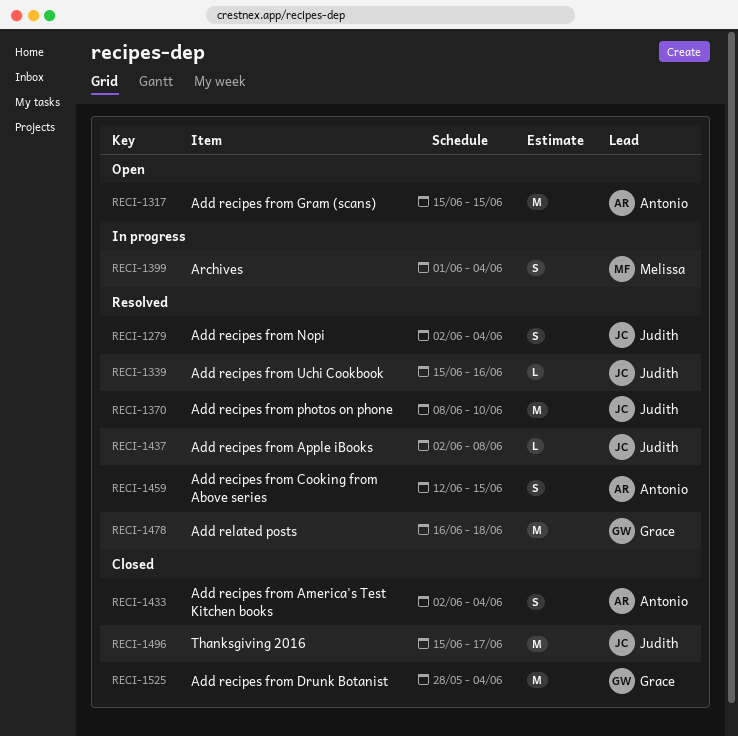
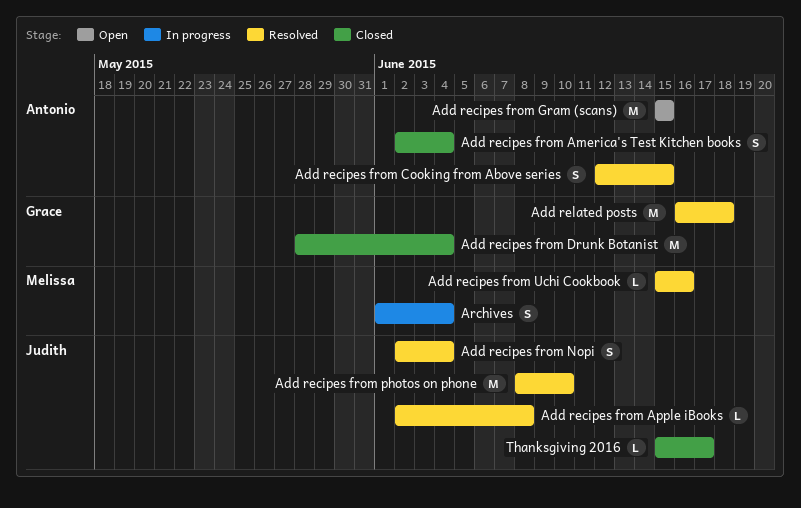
Add recipes from Uchi Cookbook, owner: Judith -> Melissa
Thanksgiving 2016, estimate: M -> L

